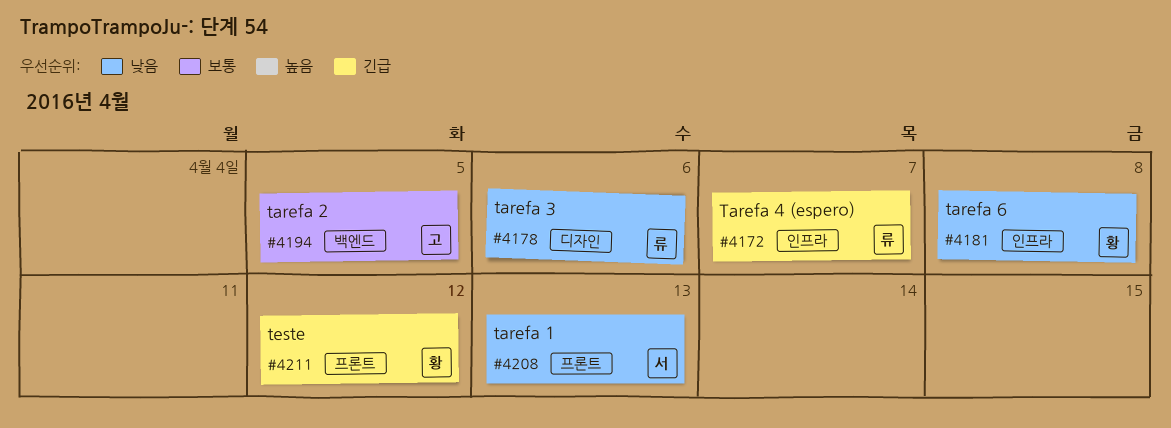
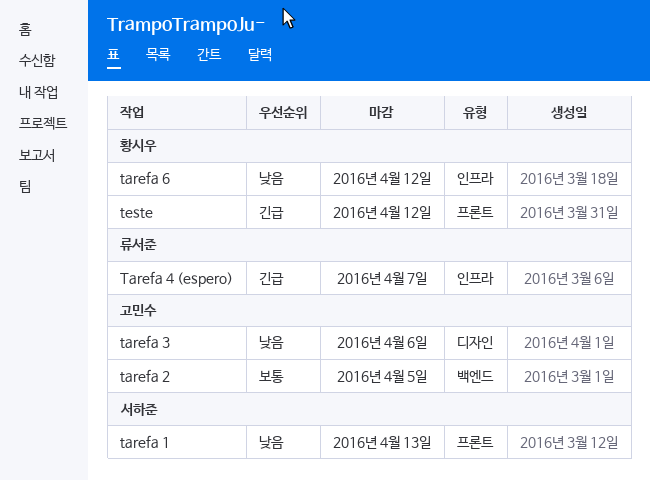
tarefa 3, owner: 류서준 -> 고민수
tarefa 6, due: Apr 8 -> Apr 12

